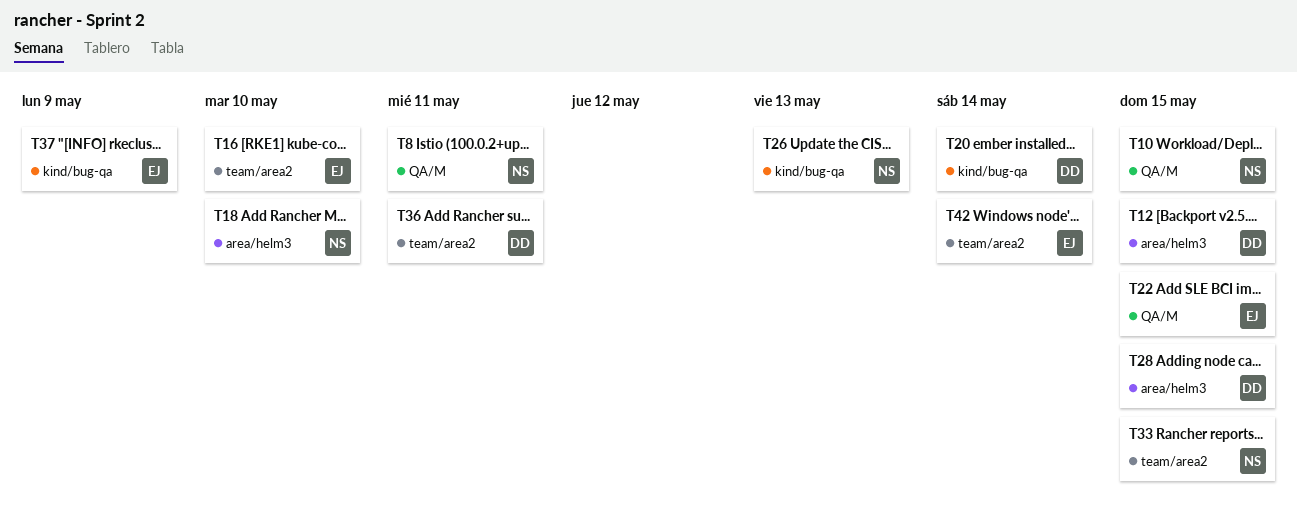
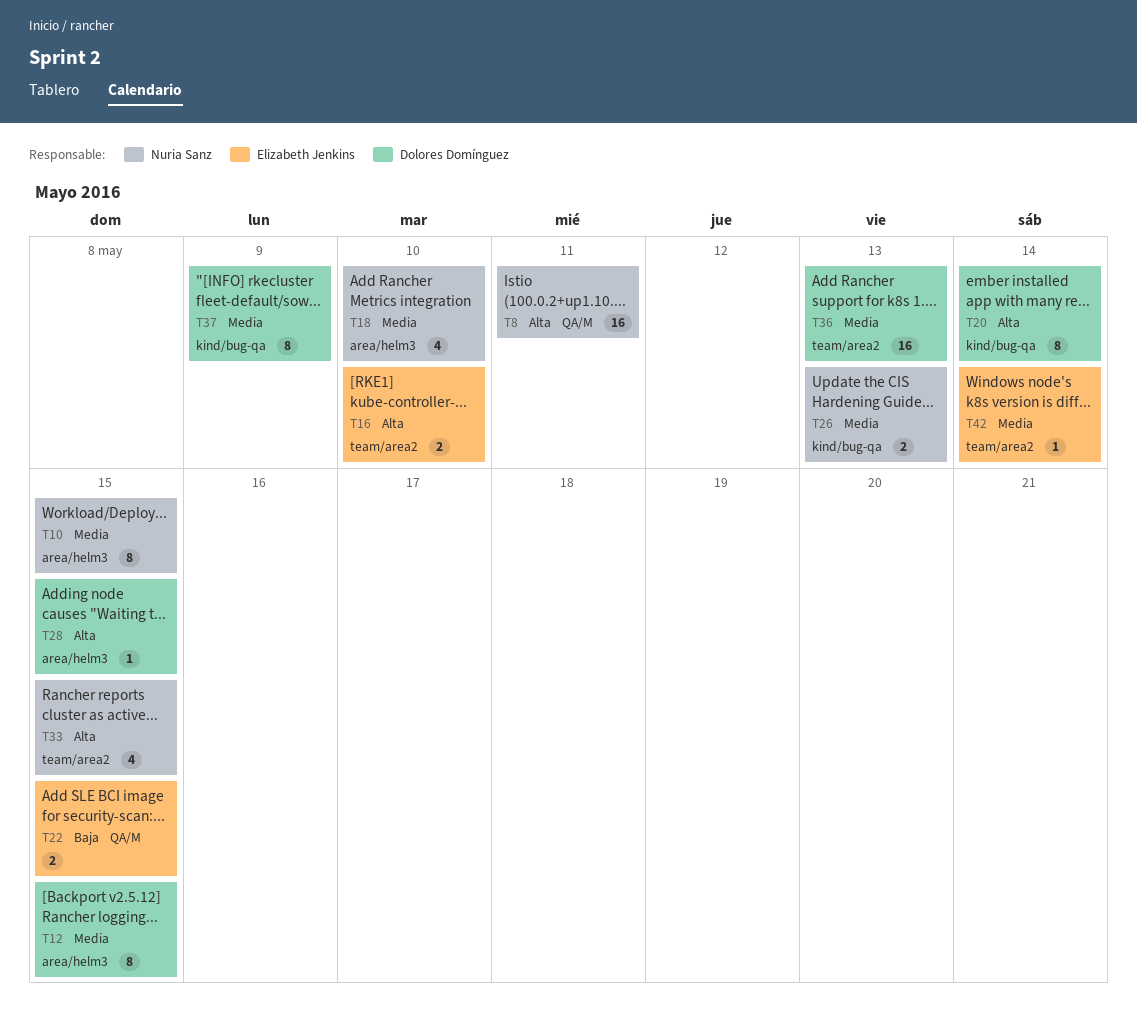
T10, label: QA/M -> area/helm3
T36, due: May 11 -> May 13
T37, owner: Elizabeth Jenkins -> Dolores Domínguez

